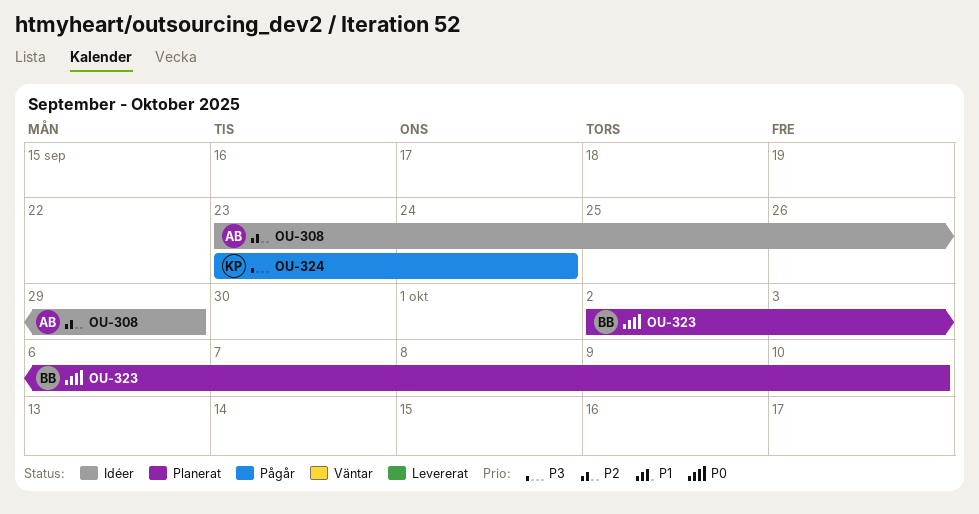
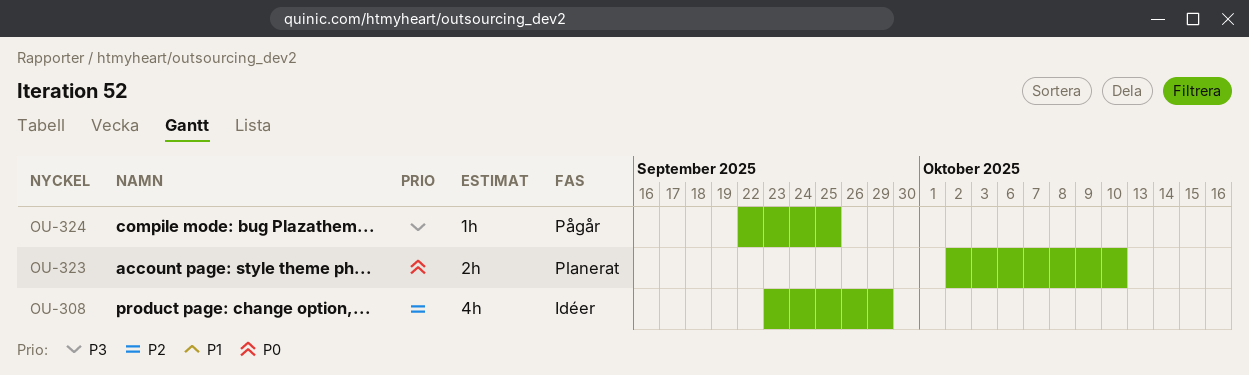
OU-324, start: Sep 23 -> Sep 22
OU-324, due: Sep 24 -> Sep 25

